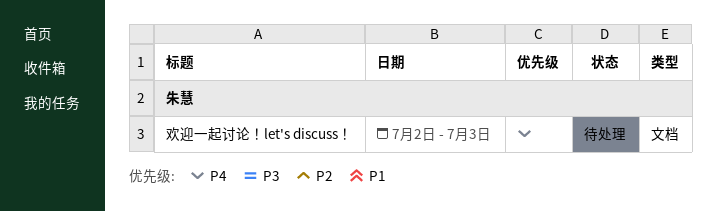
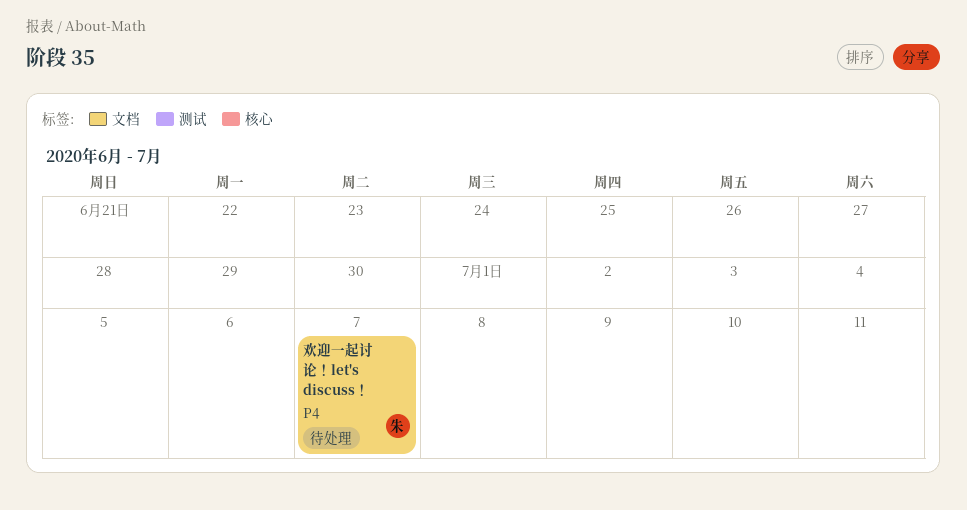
欢迎一起讨论！let's discuss！, due: Jul 3 -> Jul 7

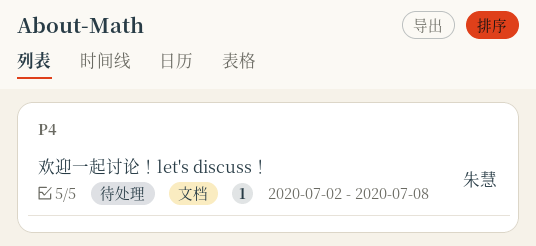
欢迎一起讨论！let's discuss！, due: Jul 7 -> Jul 8

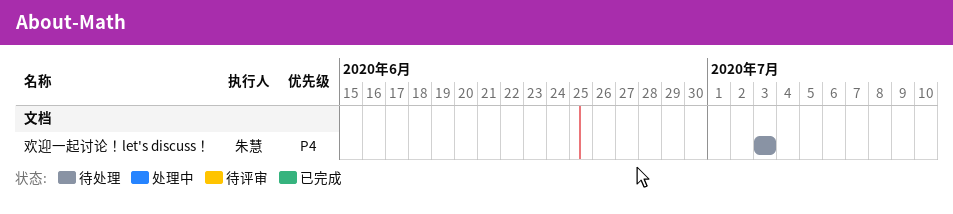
欢迎一起讨论！let's discuss！, start: Jul 2 -> Jul 3
欢迎一起讨论！let's discuss！, due: Jul 8 -> Jul 3

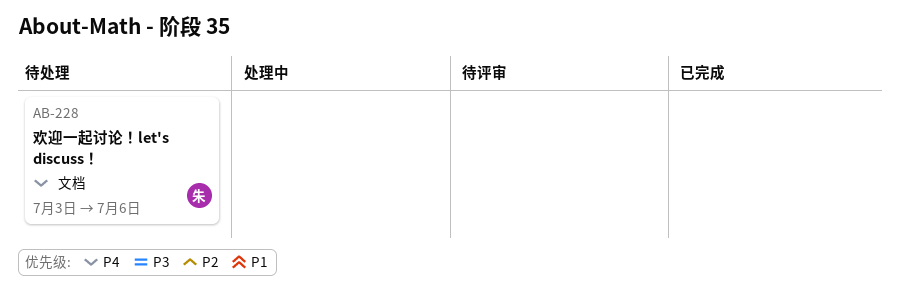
欢迎一起讨论！let's discuss！, due: Jul 3 -> Jul 6

